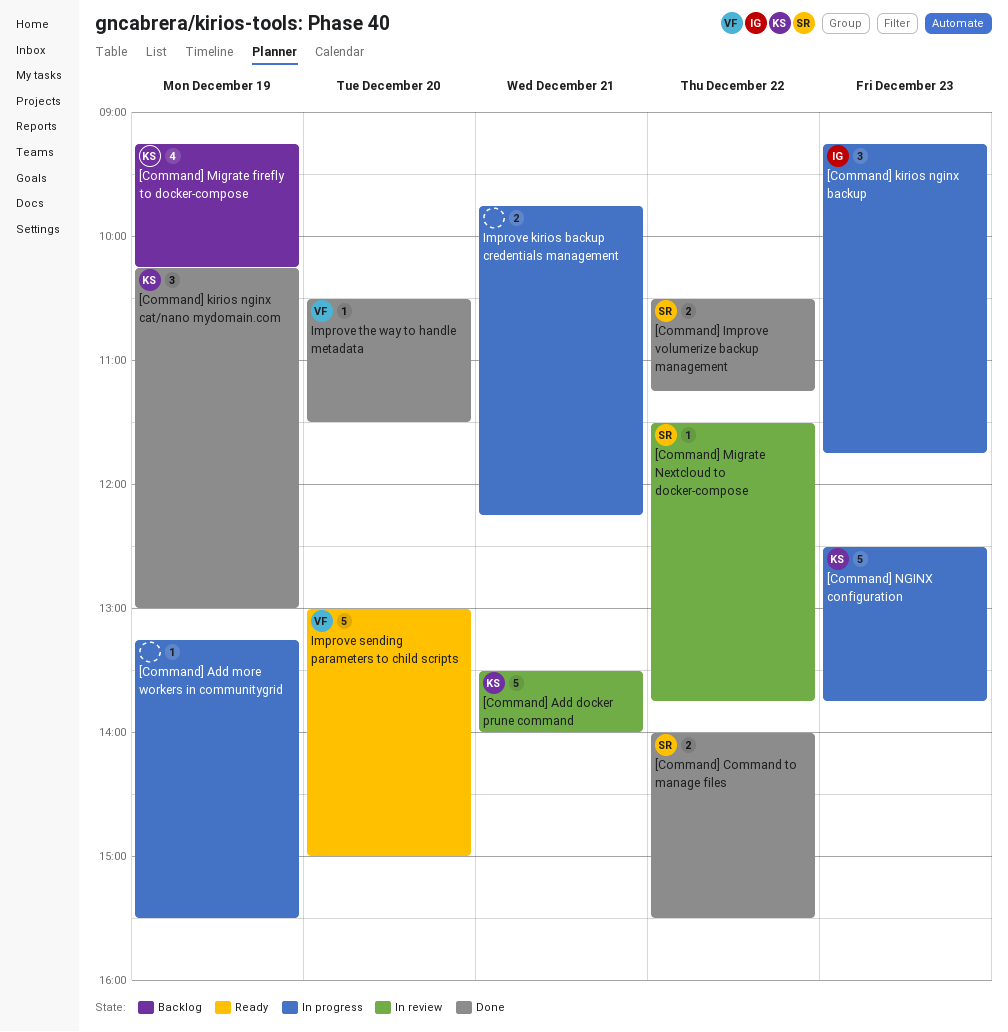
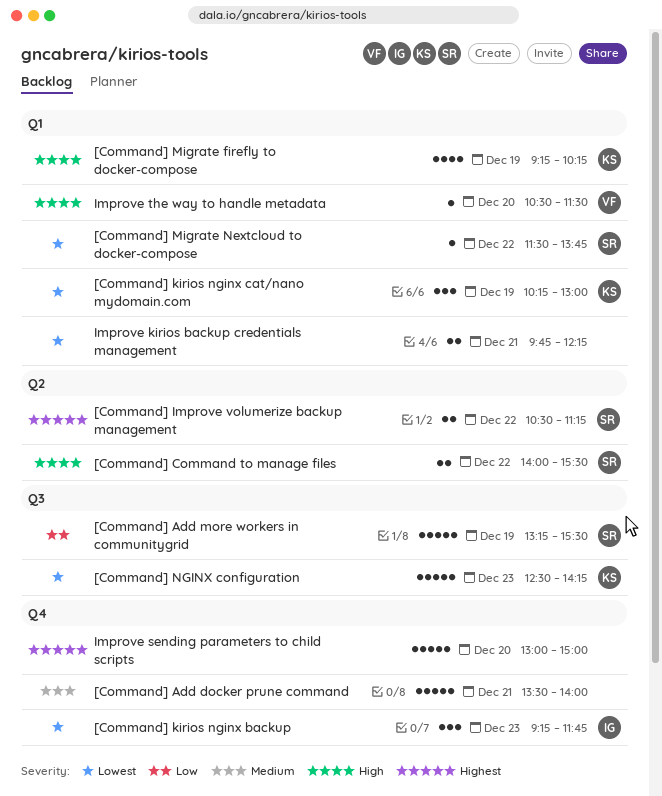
[Command] Add docker prune command, owner: KS -> none
[Command] Add more workers in communitygrid, owner: none -> SR
[Command] Add more workers in communitygrid, estimate: 1 -> 5
[Command] NGINX configuration, ends: 13:45 -> 14:15
Improve sending parameters to child scripts, owner: VF -> none

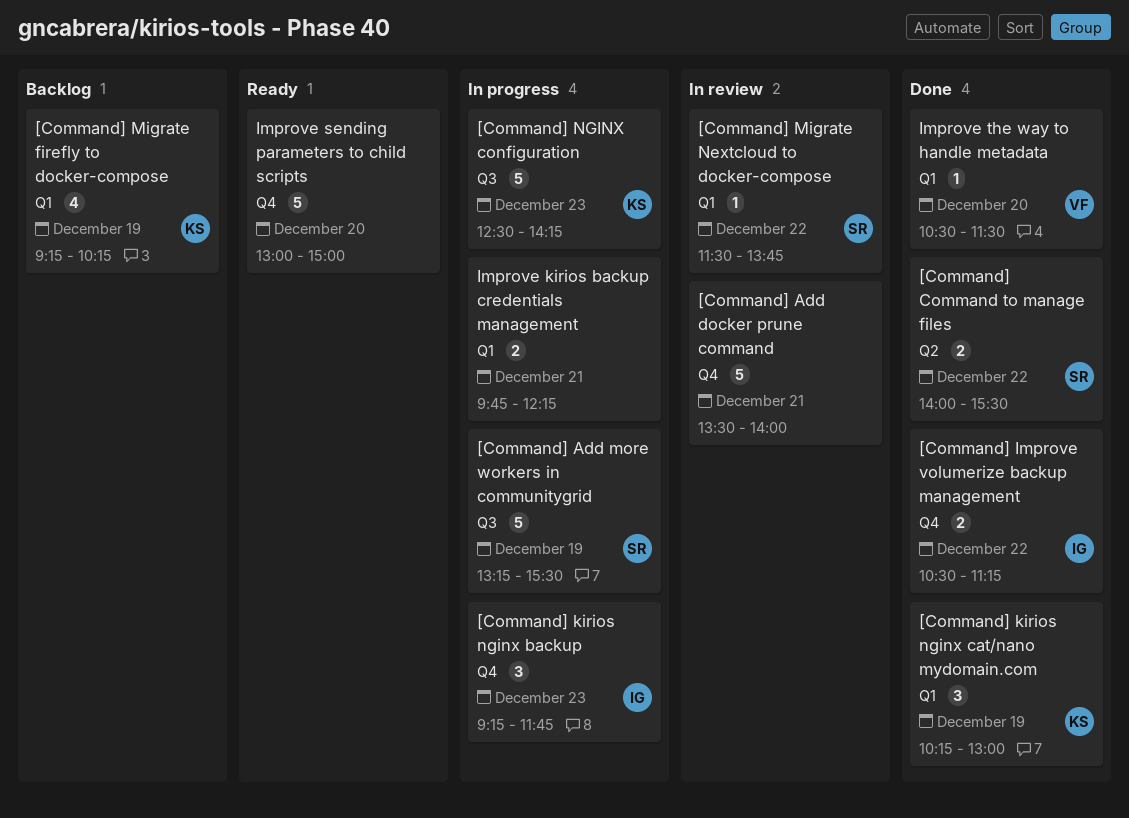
[Command] Improve volumerize backup management, owner: SR -> IG
[Command] Improve volumerize backup management, label: Q2 -> Q4

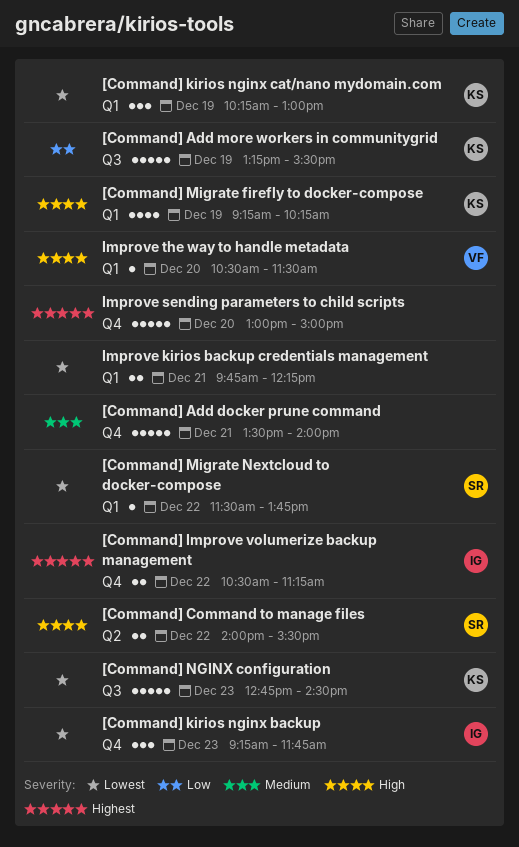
[Command] Add more workers in communitygrid, owner: SR -> KS
[Command] NGINX configuration, begins: 12:30 -> 12:45
[Command] NGINX configuration, ends: 14:15 -> 14:30

